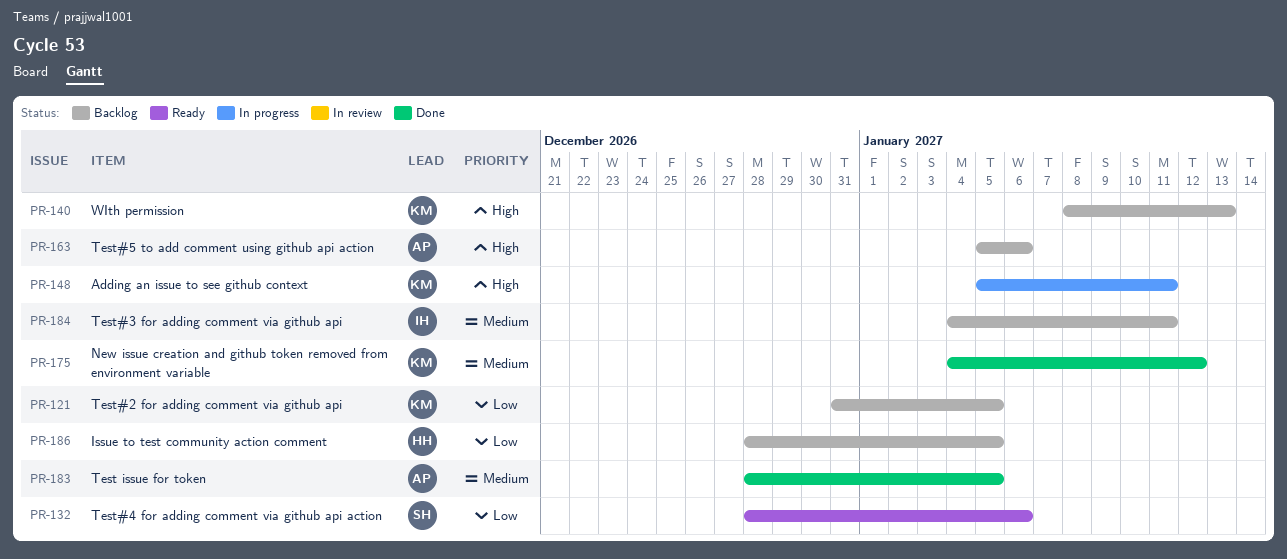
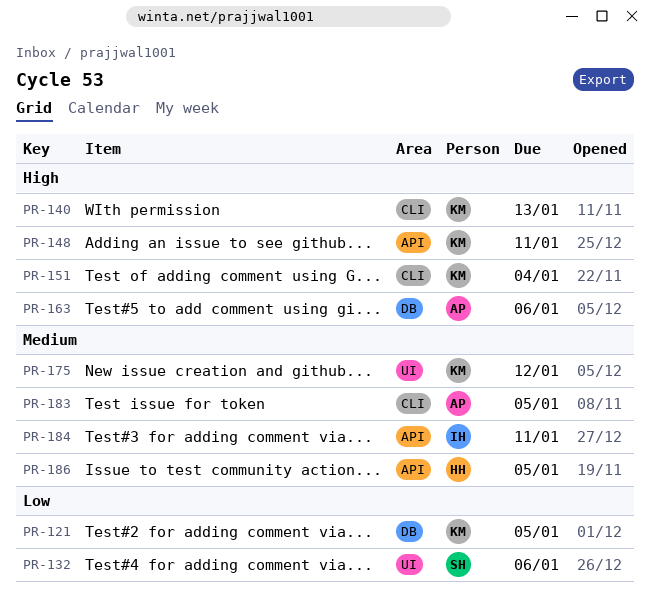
PR-151: none -> present
PR-186, priority: Low -> Medium

